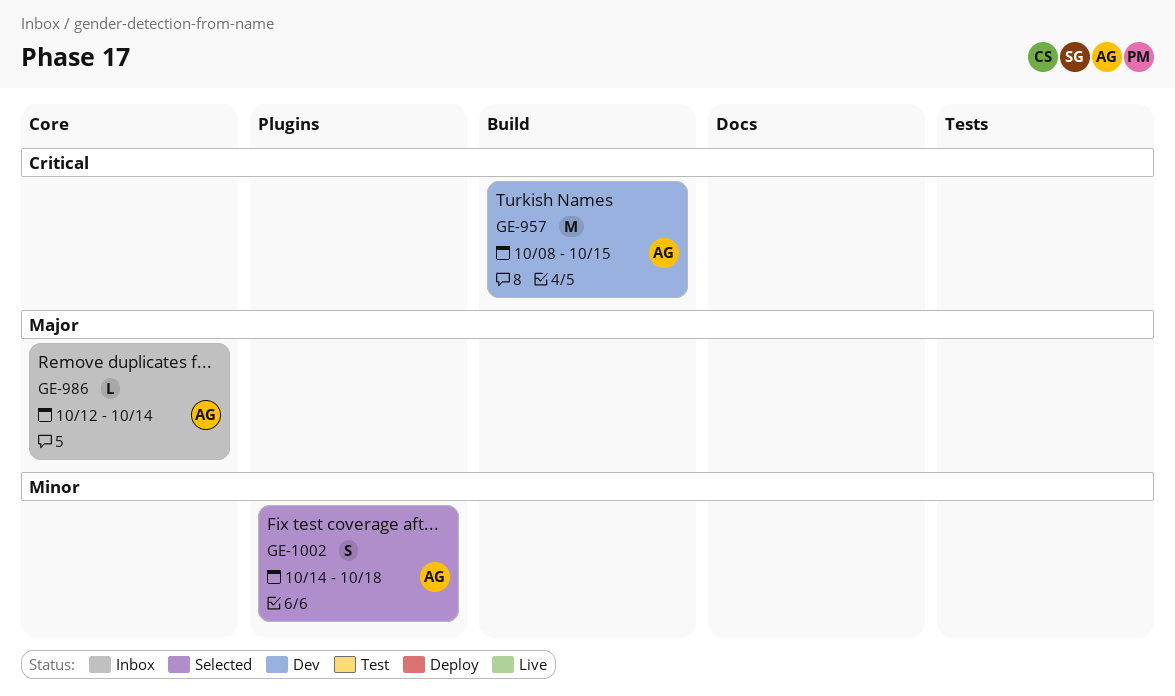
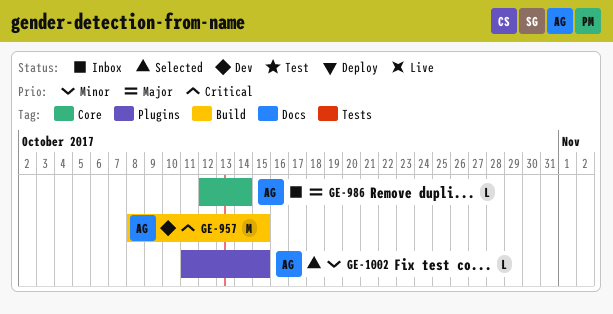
GE-1002, estimate: S -> L
GE-1002, start: Oct 14 -> Oct 11
GE-1002, due: Oct 18 -> Oct 15

